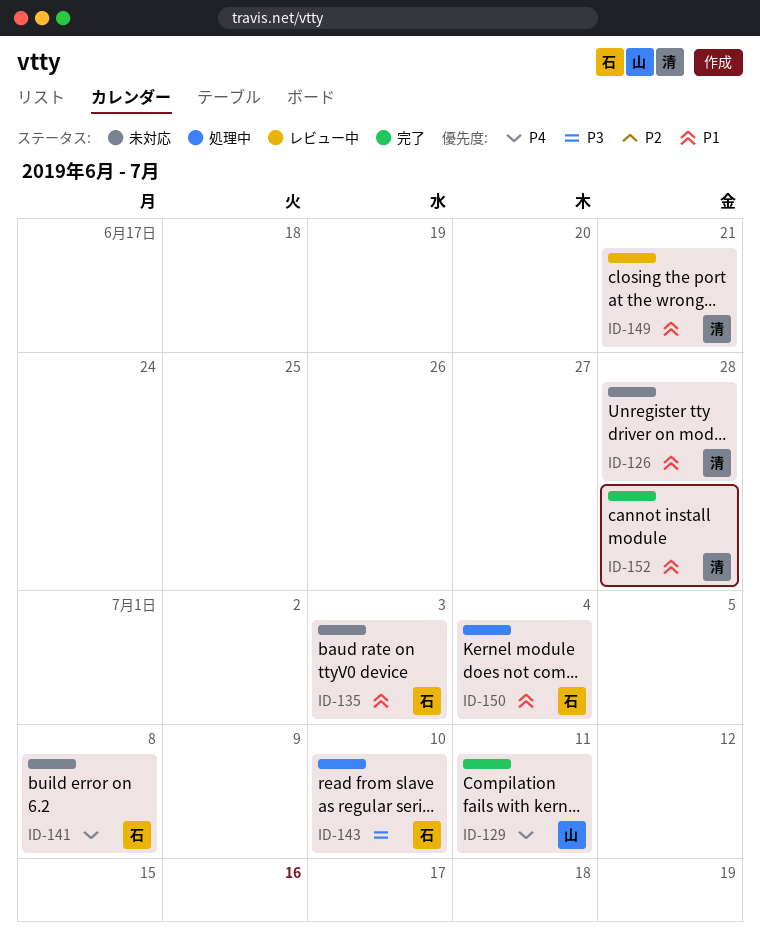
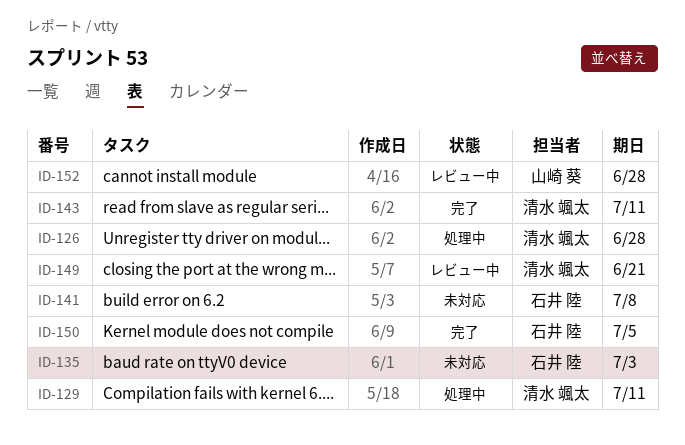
ID-126, status: 未対応 -> 処理中
ID-129, status: 完了 -> 処理中
ID-129, owner: 山崎 葵 -> 清水 颯太
ID-143, status: 処理中 -> 完了
ID-143, owner: 石井 陸 -> 清水 颯太
ID-143, due: Jul 10 -> Jul 11
ID-150, status: 処理中 -> 完了
ID-150, due: Jul 4 -> Jul 5
ID-152, status: 完了 -> レビュー中
ID-152, owner: 清水 颯太 -> 山崎 葵

